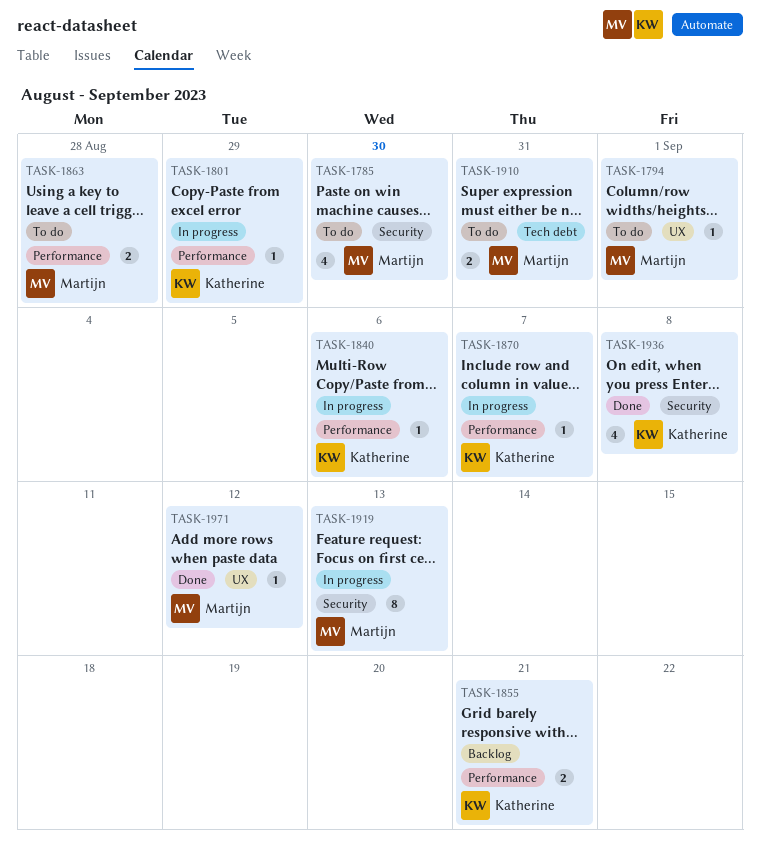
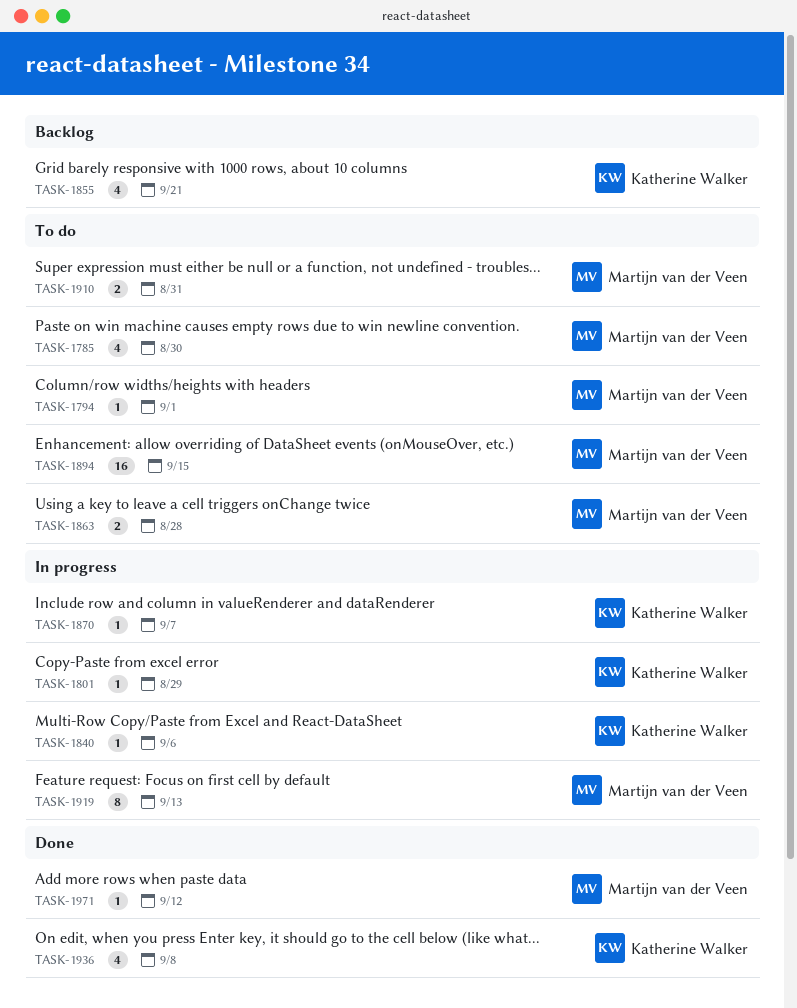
TASK-1855, estimate: 2 -> 4
TASK-1894: none -> present

